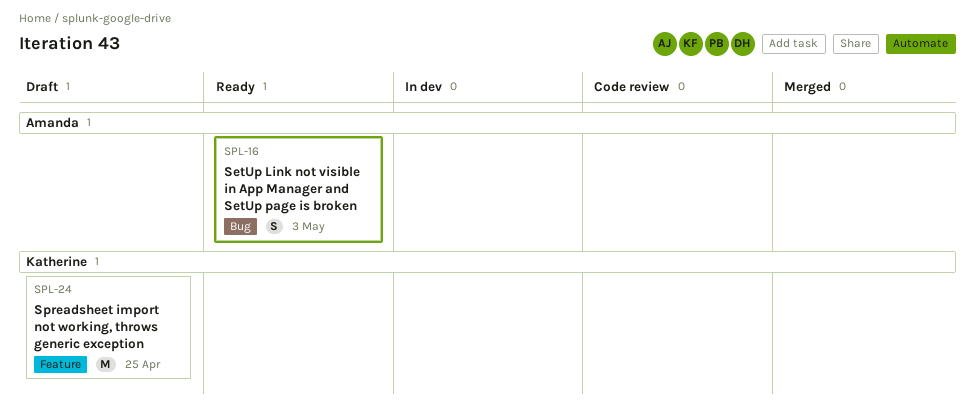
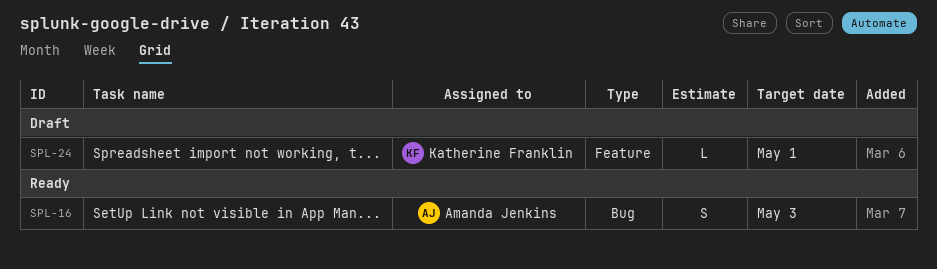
SPL-24, estimate: M -> L
SPL-24, due: Apr 25 -> May 1

